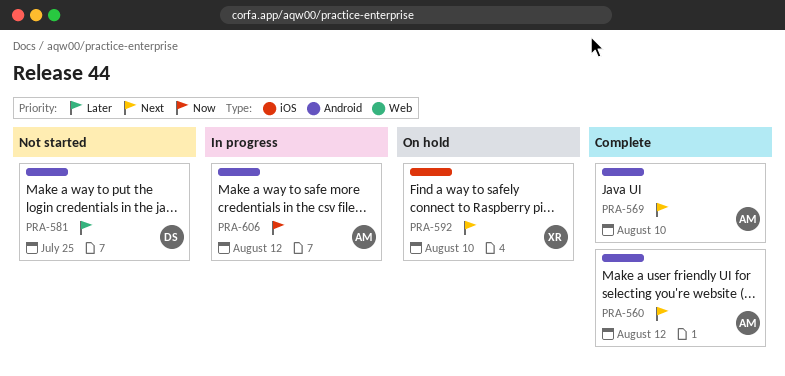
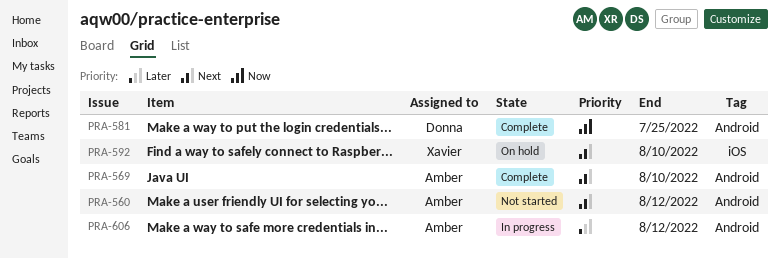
PRA-560, status: Complete -> Not started
PRA-581, status: Not started -> Complete
PRA-581, priority: Later -> Now
PRA-606, priority: Now -> Later

